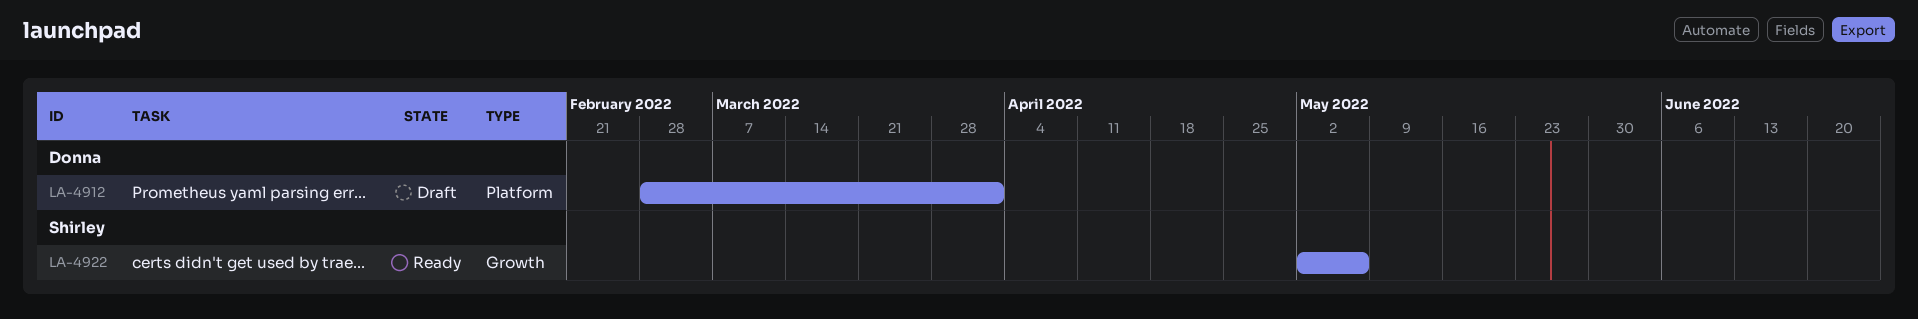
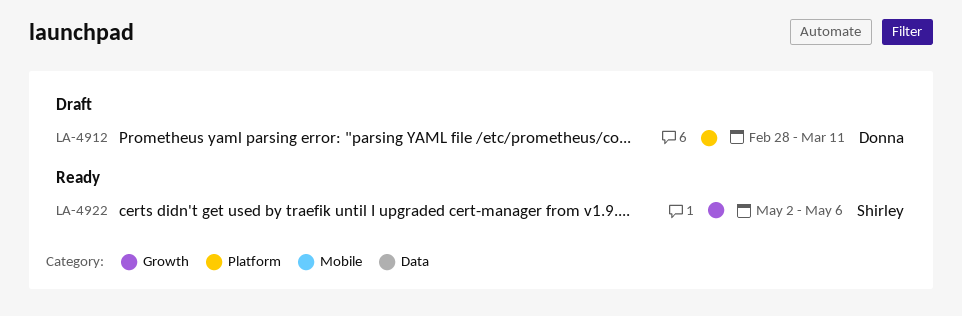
LA-4912, due: Apr 1 -> Mar 11

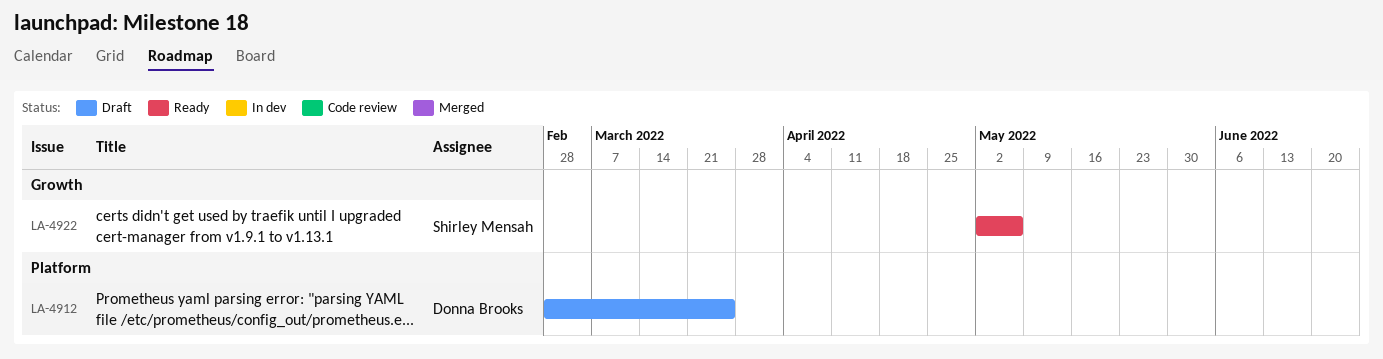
LA-4912, due: Mar 11 -> Mar 25

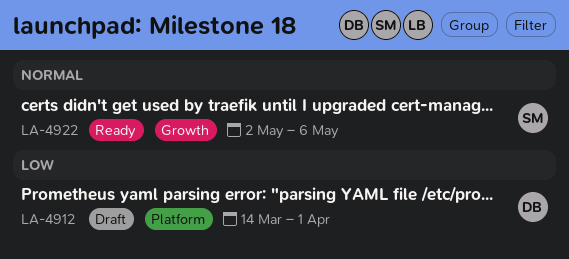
LA-4912, start: Feb 28 -> Mar 14
LA-4912, due: Mar 25 -> Apr 1

